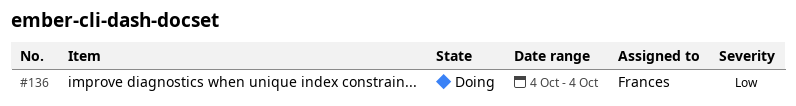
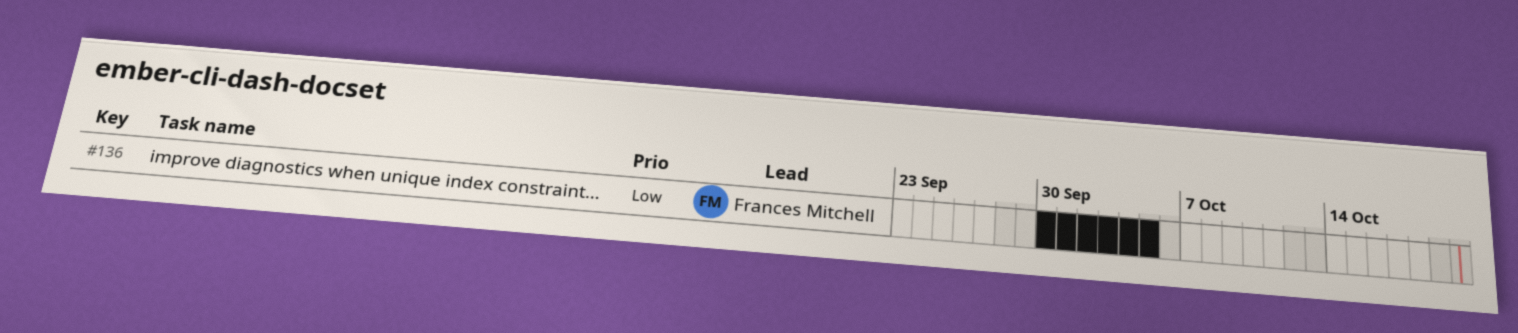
#136, start: Oct 4 -> Sep 30
#136, due: Oct 4 -> Oct 5

